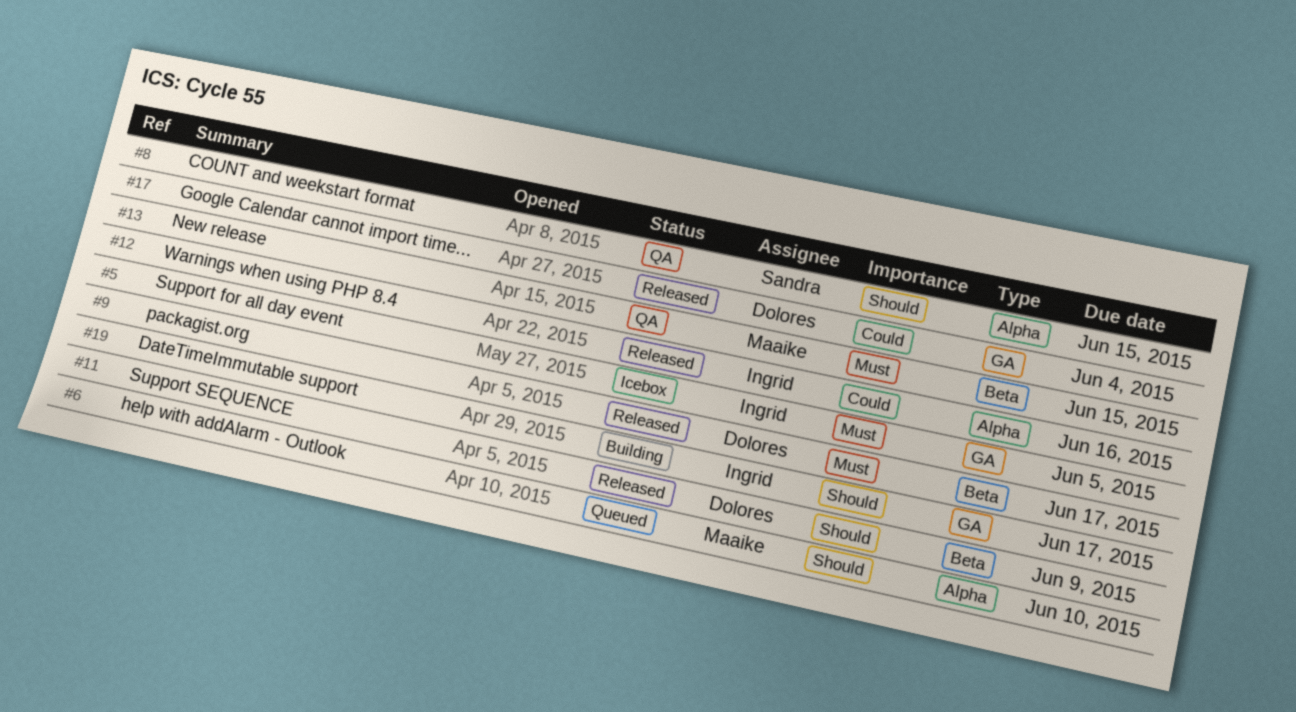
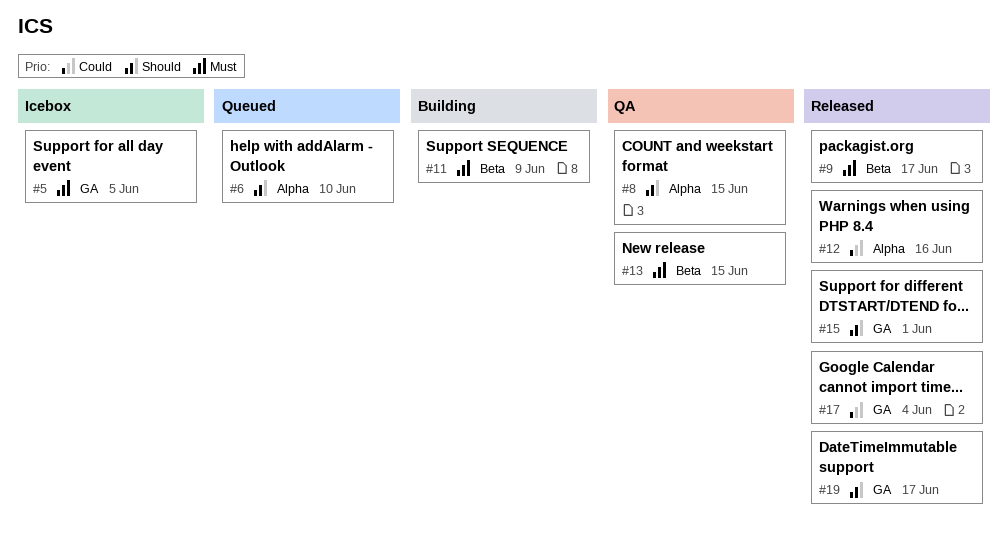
#11, status: Released -> Building
#11, priority: Should -> Must
#15: none -> present
#19, status: Building -> Released

